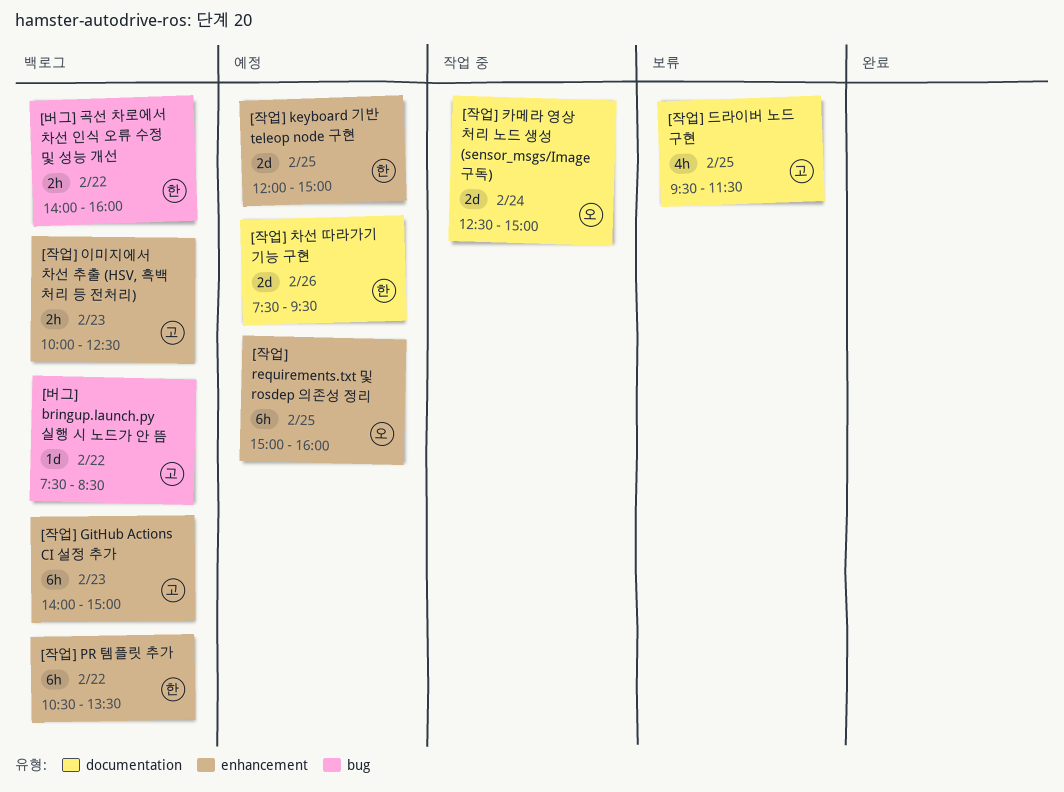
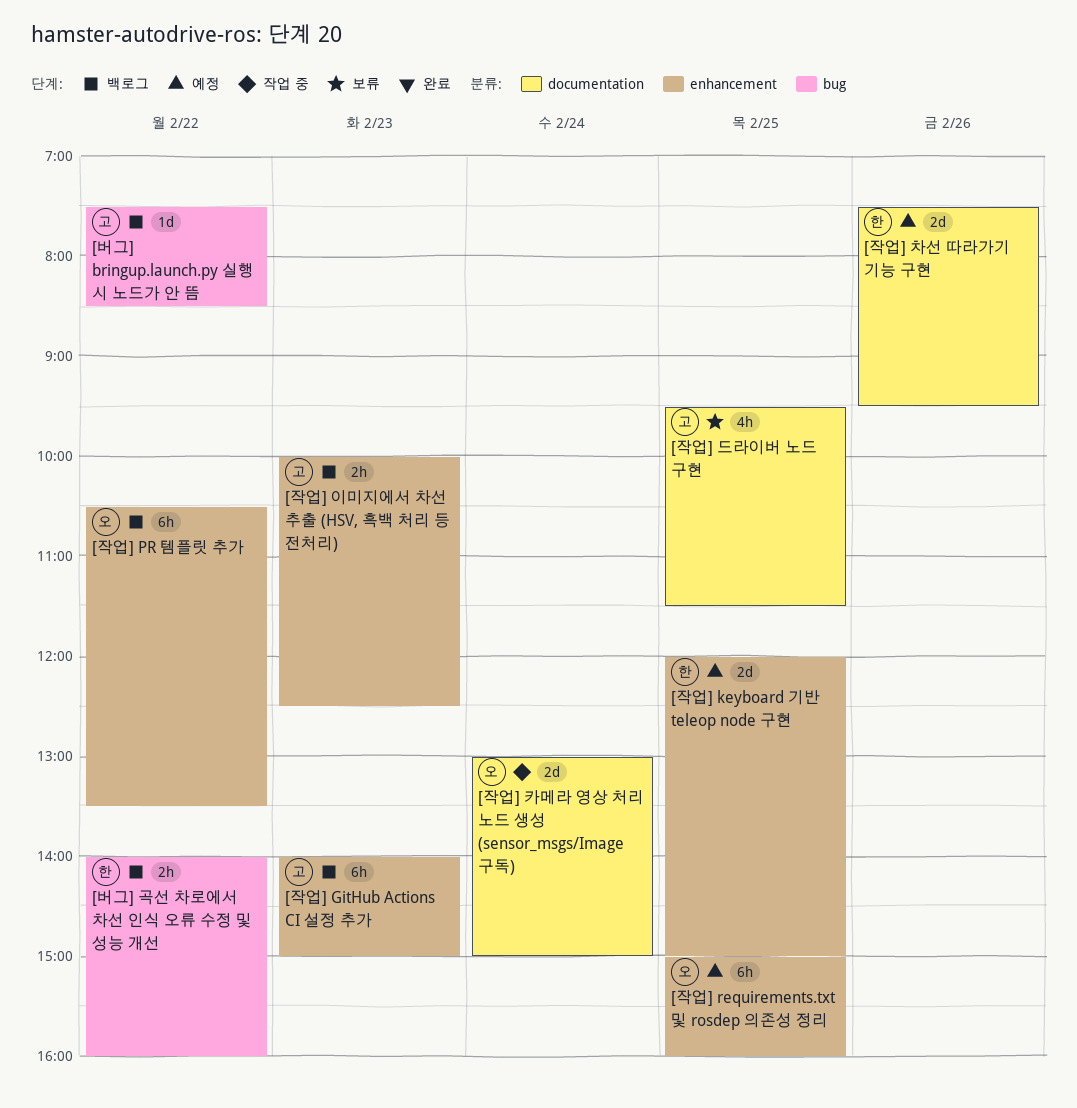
[작업] PR 템플릿 추가, owner: 한 -> 오
[작업] 카메라 영상 처리 노드 생성 (sensor_msgs/Image 구독), begins: 12:30 -> 13:00

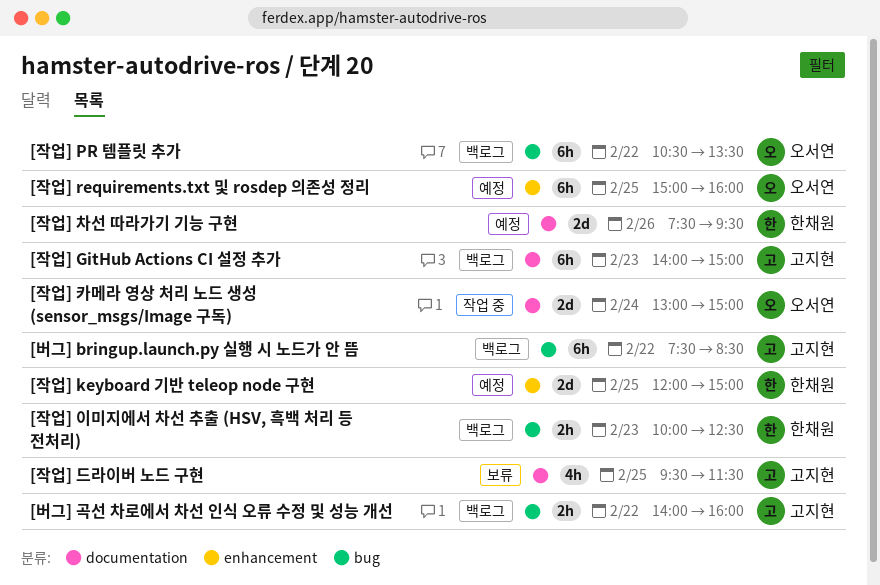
[버그] bringup.launch.py 실행 시 노드가 안 뜸, estimate: 1d -> 6h
[버그] 곡선 차로에서 차선 인식 오류 수정 및 성능 개선, owner: 한채원 -> 고지현
[작업] GitHub Actions CI 설정 추가, label: enhancement -> documentation
[작업] PR 템플릿 추가, label: enhancement -> bug
[작업] 이미지에서 차선 추출 (HSV, 흑백 처리 등 전처리), owner: 고지현 -> 한채원
[작업] 이미지에서 차선 추출 (HSV, 흑백 처리 등 전처리), label: enhancement -> bug

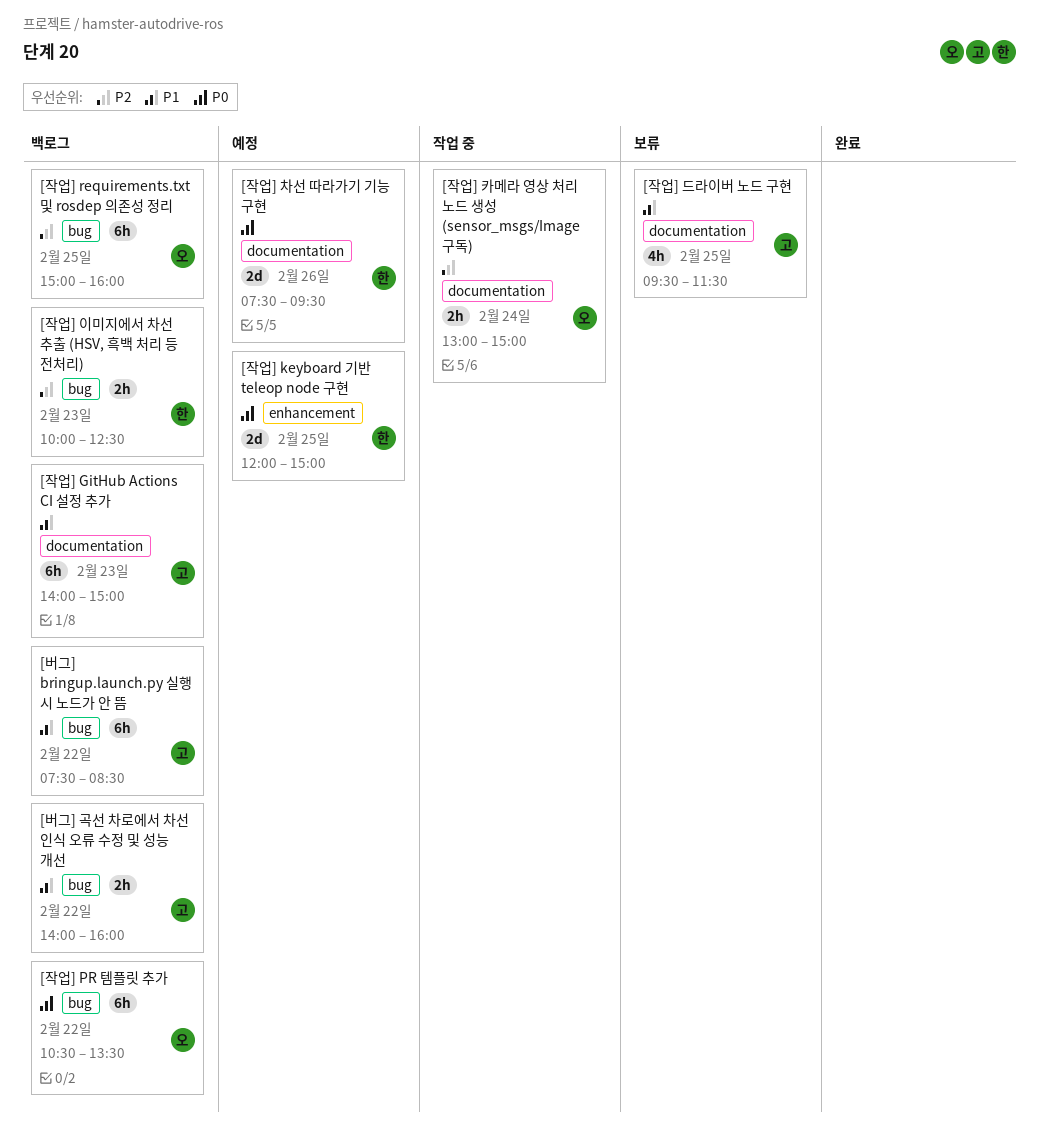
[작업] requirements.txt 및 rosdep 의존성 정리, status: 예정 -> 백로그
[작업] requirements.txt 및 rosdep 의존성 정리, label: enhancement -> bug
[작업] 카메라 영상 처리 노드 생성 (sensor_msgs/Image 구독), estimate: 2d -> 2h

